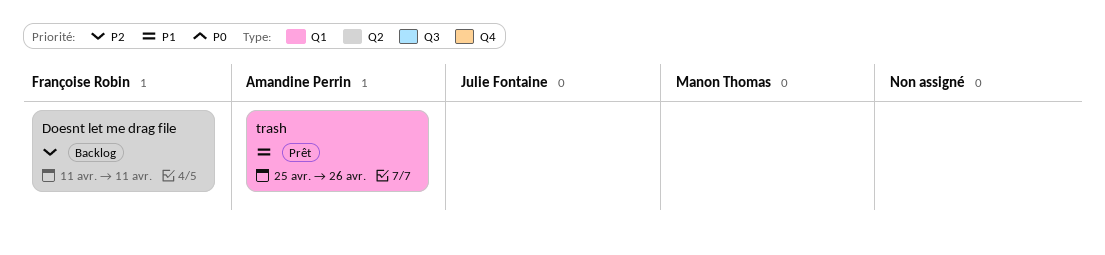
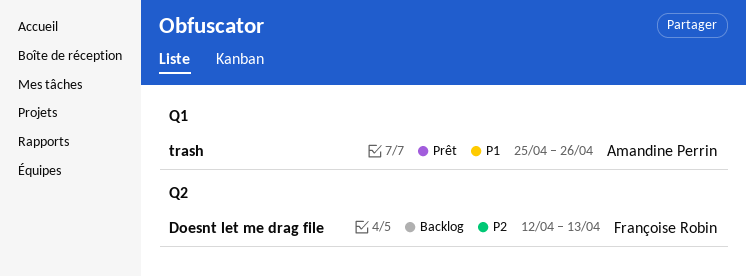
Doesnt let me drag file, start: Apr 11 -> Apr 12
Doesnt let me drag file, due: Apr 11 -> Apr 13

